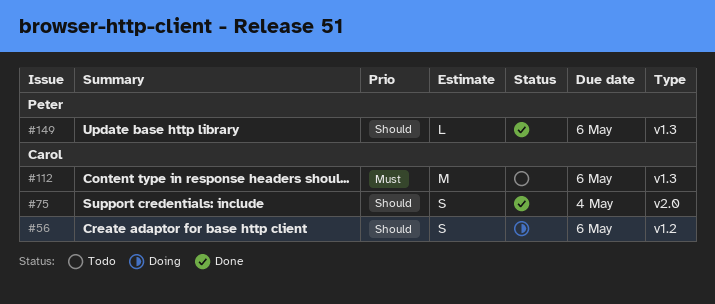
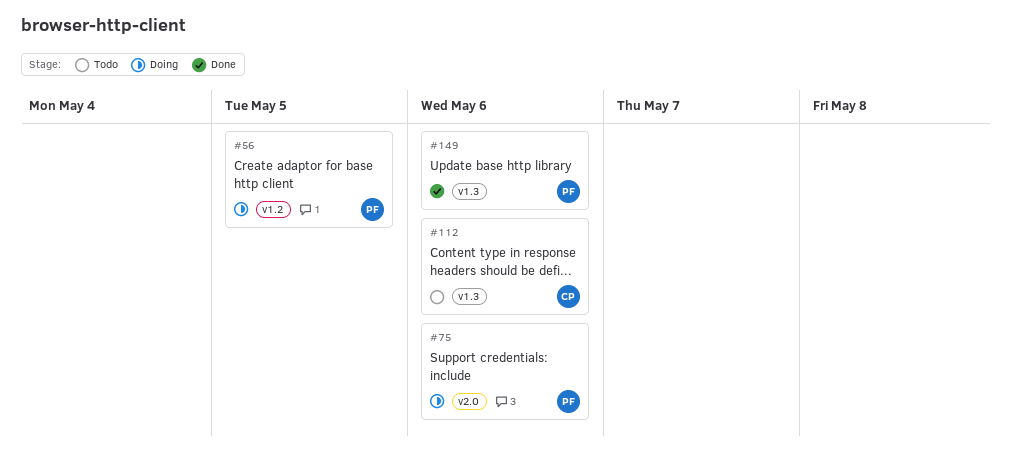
#56, owner: Carol -> Peter
#56, due: May 6 -> May 5
#75, status: Done -> Doing
#75, owner: Carol -> Peter
#75, due: May 4 -> May 6

